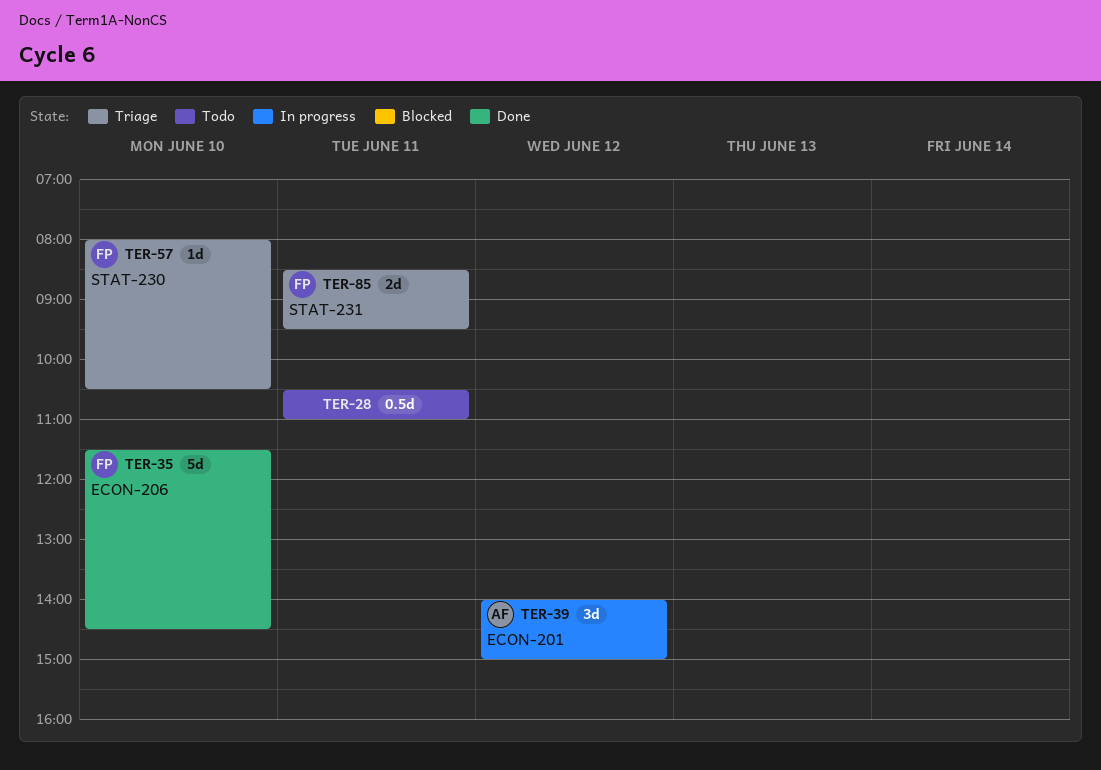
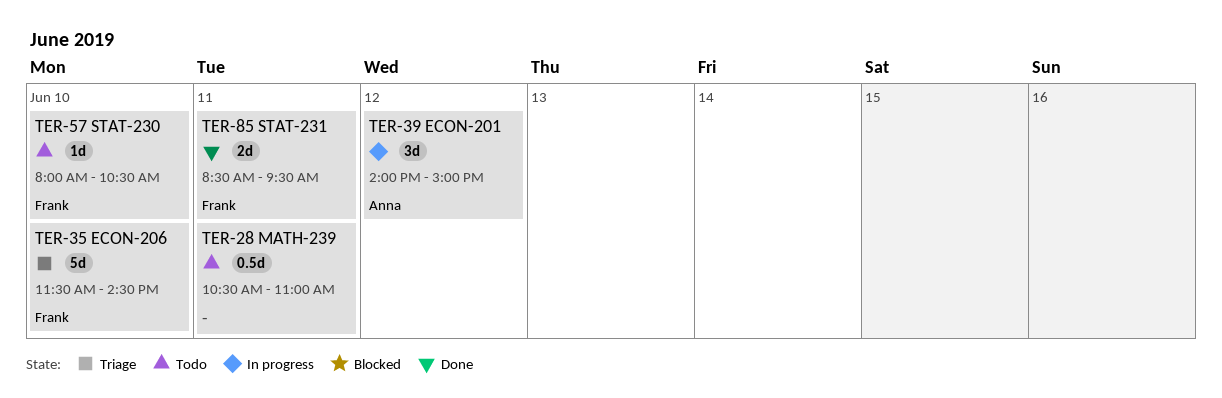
TER-35, status: Done -> Triage
TER-57, status: Triage -> Todo
TER-85, status: Triage -> Done

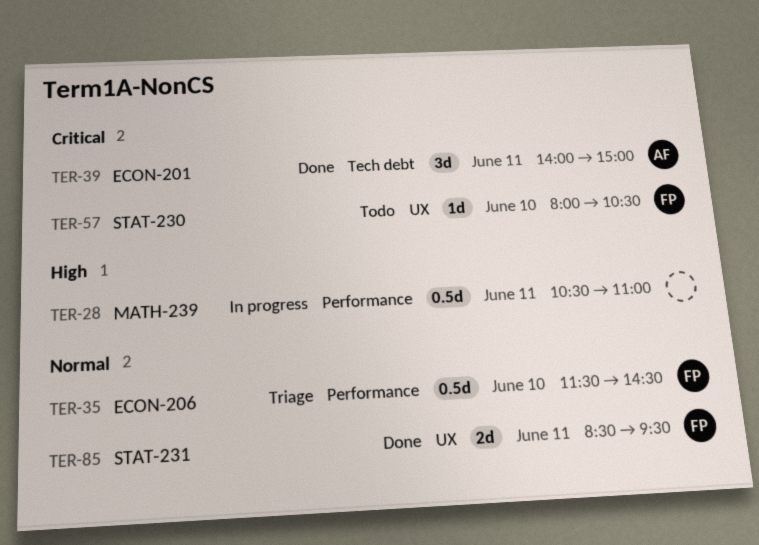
TER-28, status: Todo -> In progress
TER-35, estimate: 5d -> 0.5d
TER-39, status: In progress -> Done
TER-39, day: Jun 12 -> Jun 11

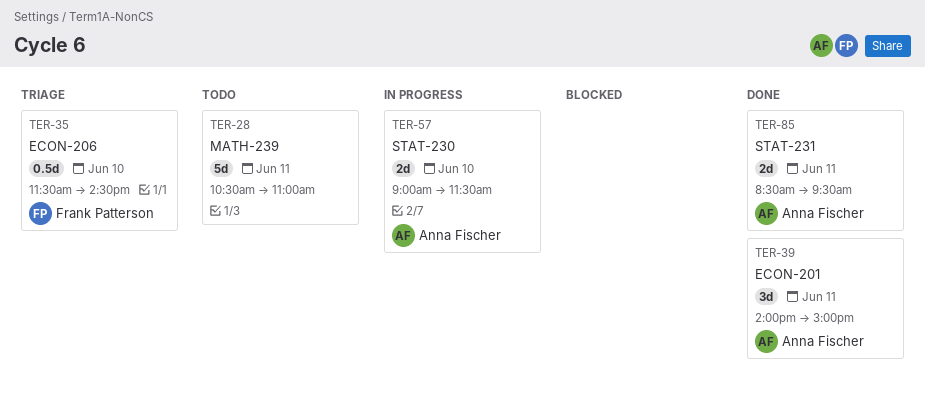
TER-28, status: In progress -> Todo
TER-28, estimate: 0.5d -> 5d
TER-57, status: Todo -> In progress
TER-57, owner: Frank Patterson -> Anna Fischer
TER-57, estimate: 1d -> 2d
TER-57, begins: 08:00 -> 09:00
TER-57, ends: 10:30 -> 11:30
TER-85, owner: Frank Patterson -> Anna Fischer

